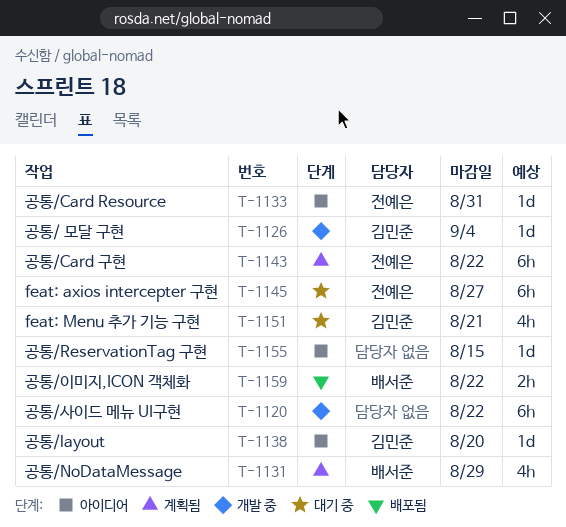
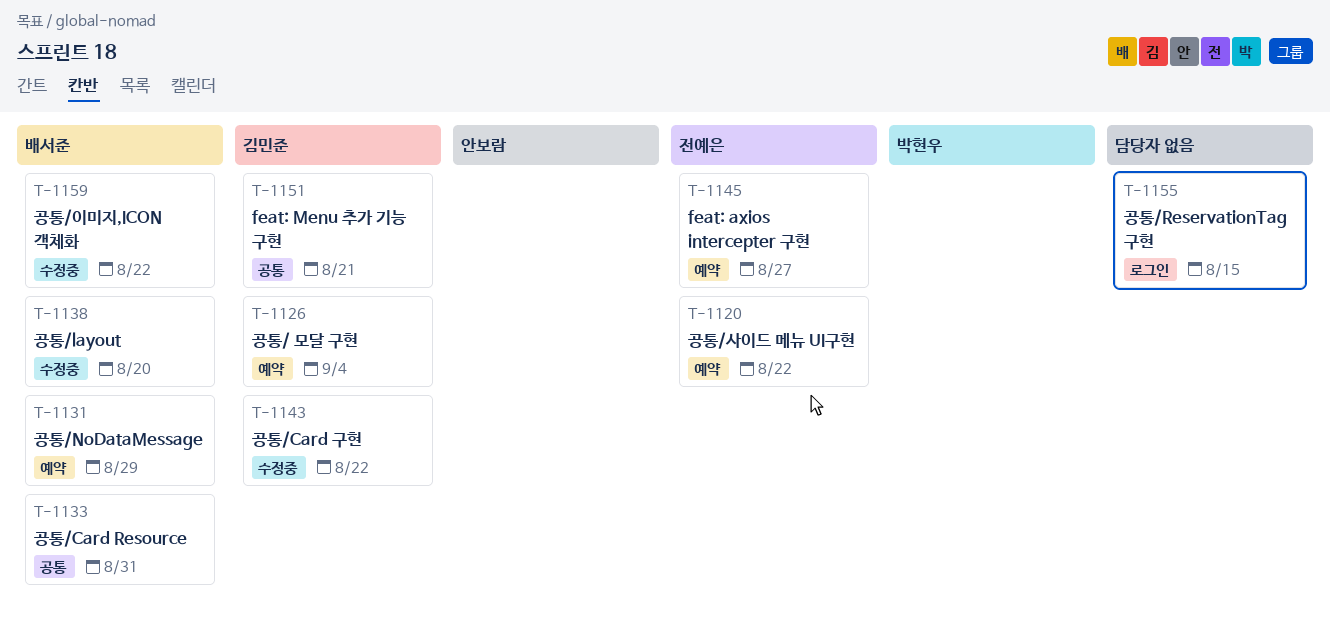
T-1120, owner: none -> 전예은
T-1133, owner: 전예은 -> 배서준
T-1138, owner: 김민준 -> 배서준
T-1143, owner: 전예은 -> 김민준

